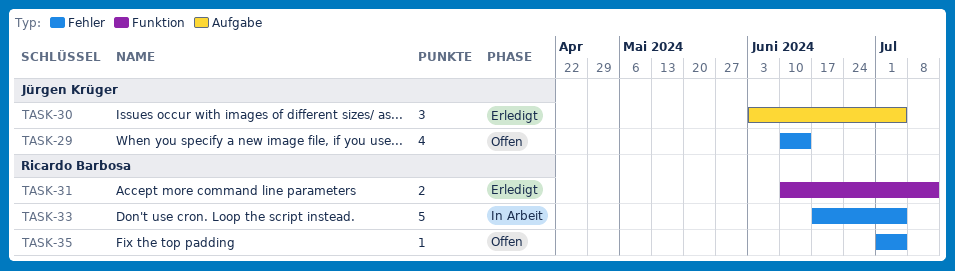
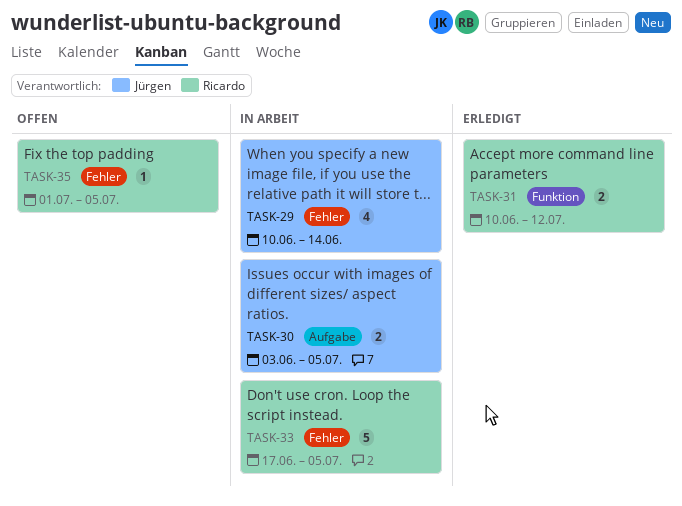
TASK-29, status: Offen -> In Arbeit
TASK-30, status: Erledigt -> In Arbeit
TASK-30, estimate: 3 -> 2

